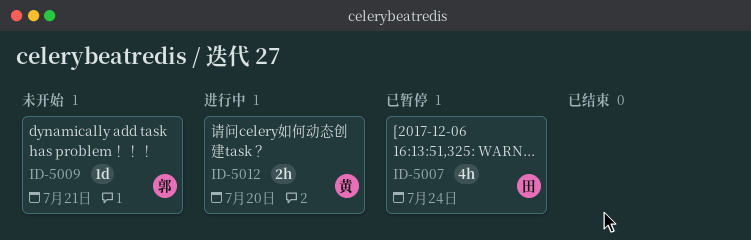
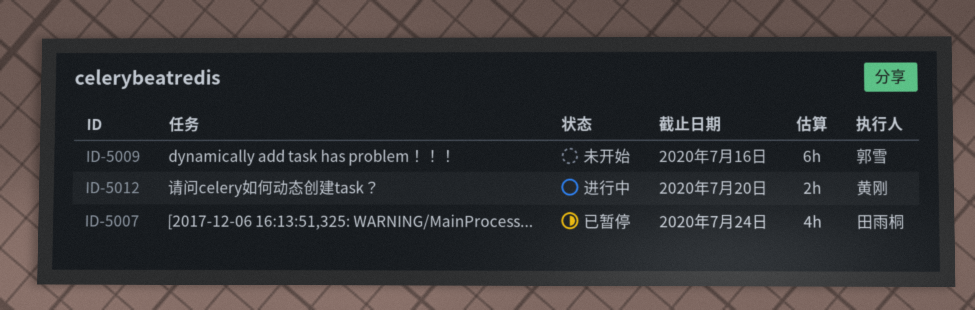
ID-5009, estimate: 1d -> 6h
ID-5009, due: Jul 21 -> Jul 16

